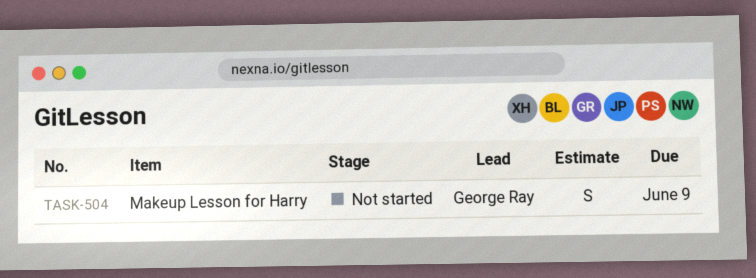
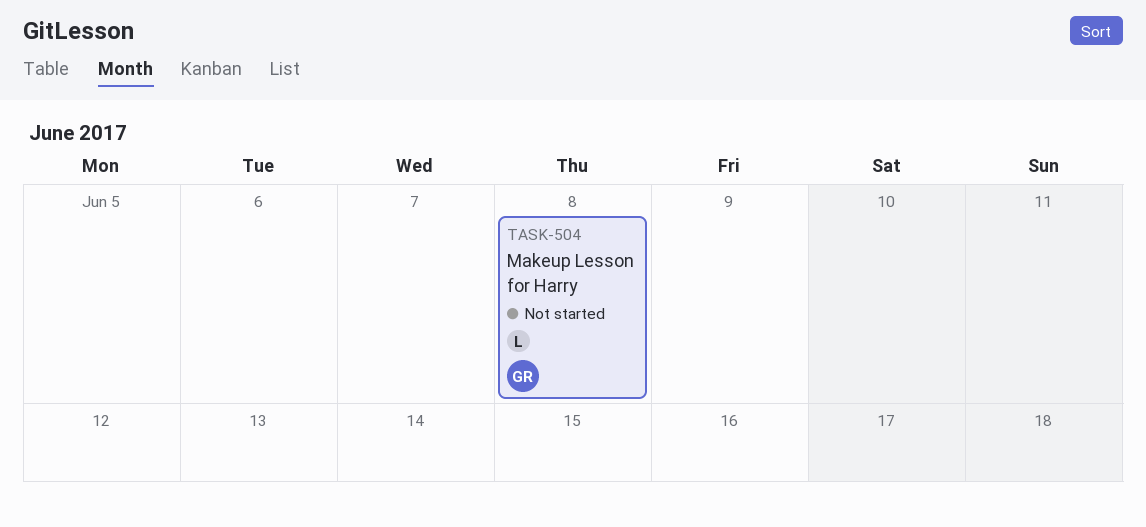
TASK-504, estimate: S -> L
TASK-504, due: Jun 9 -> Jun 8

